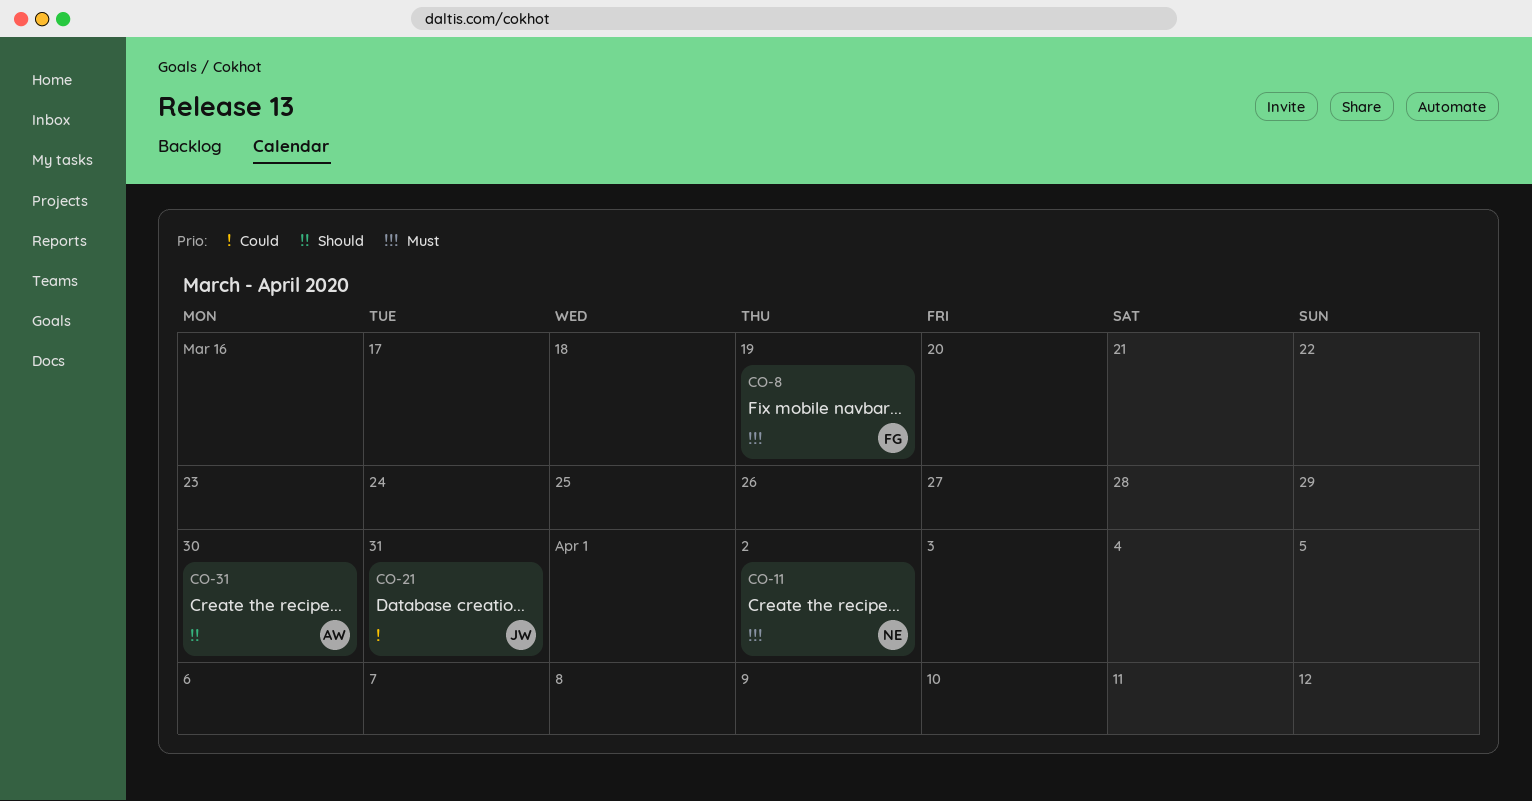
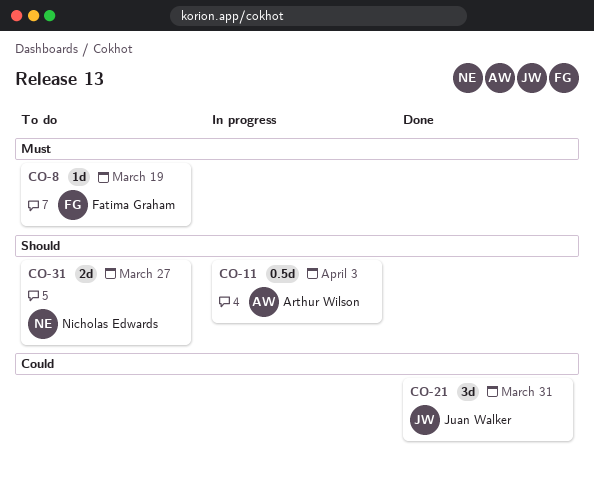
CO-11, owner: Nicholas Edwards -> Arthur Wilson
CO-11, priority: Must -> Should
CO-11, due: Apr 2 -> Apr 3
CO-31, owner: Arthur Wilson -> Nicholas Edwards
CO-31, due: Mar 30 -> Mar 27

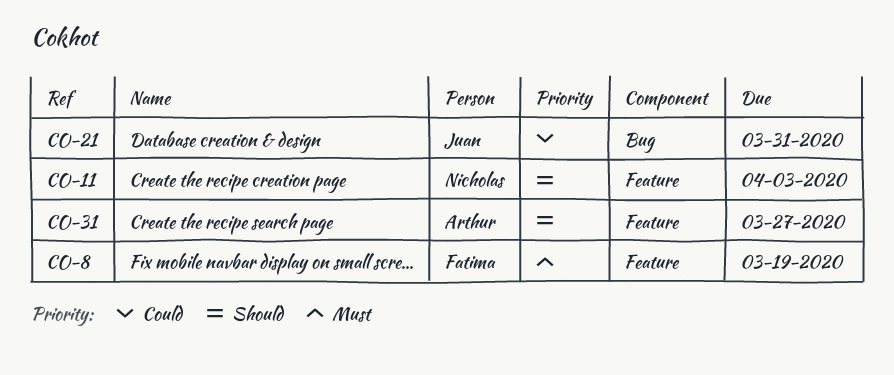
CO-11, owner: Arthur Wilson -> Nicholas Edwards
CO-31, owner: Nicholas Edwards -> Arthur Wilson

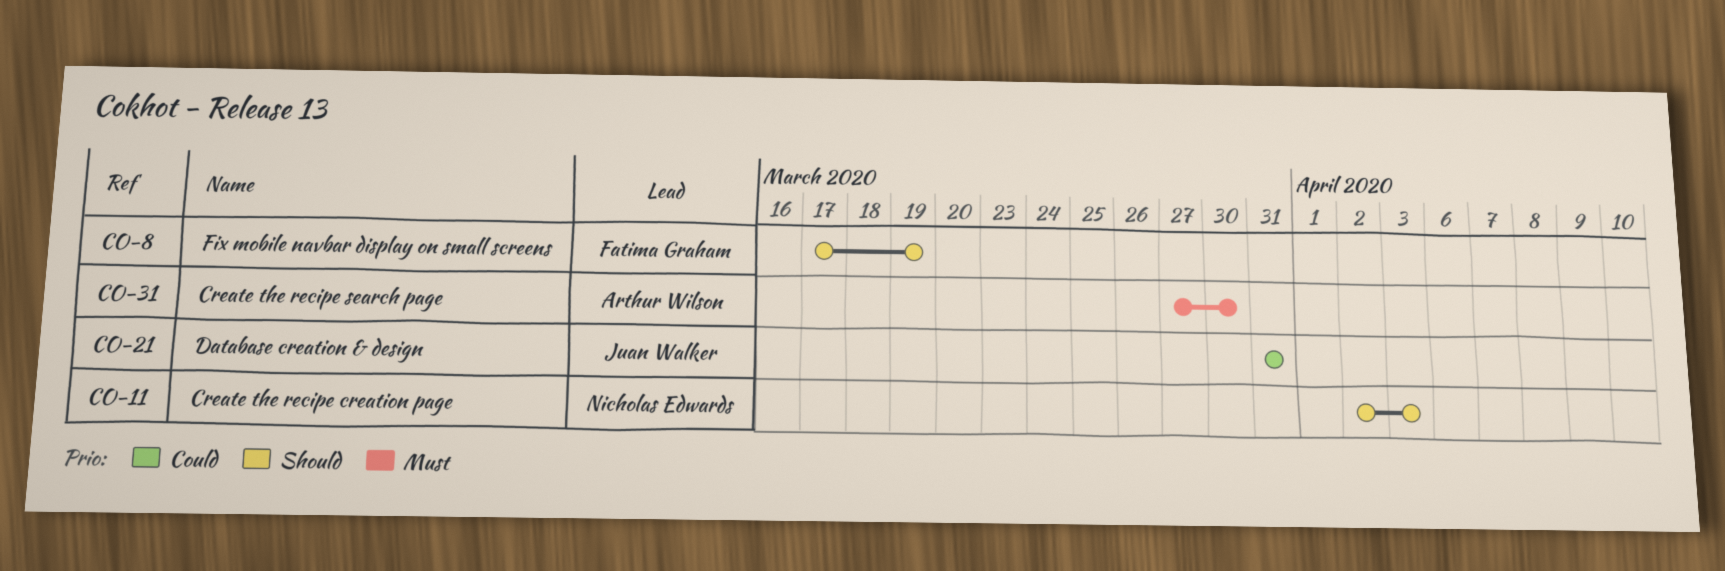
CO-8, priority: Must -> Should
CO-31, priority: Should -> Must
CO-31, due: Mar 27 -> Mar 30

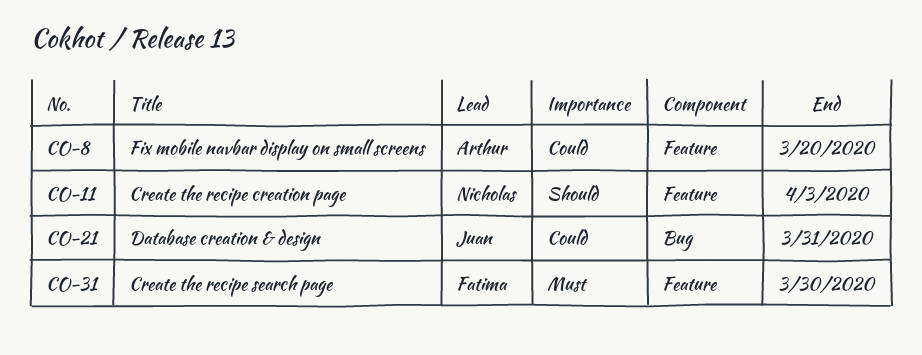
CO-8, owner: Fatima Graham -> Arthur Wilson
CO-8, priority: Should -> Could
CO-8, due: Mar 19 -> Mar 20
CO-31, owner: Arthur Wilson -> Fatima Graham

